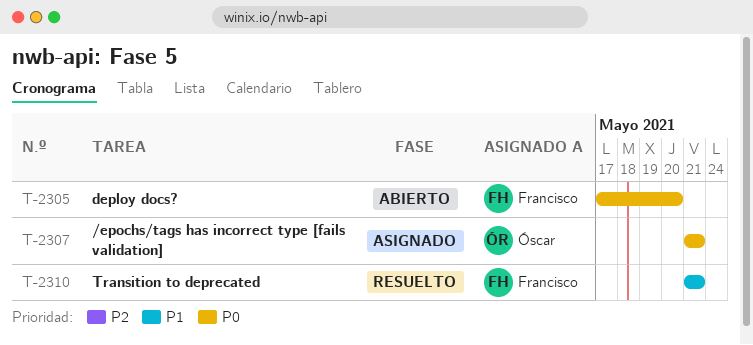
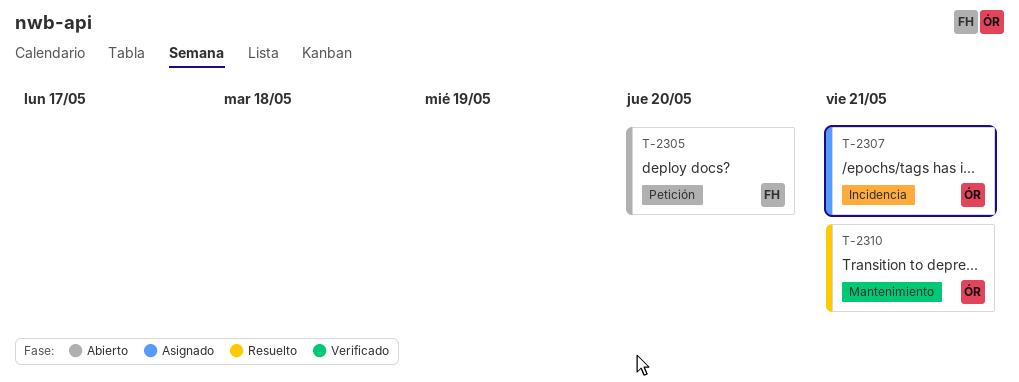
T-2310, owner: Francisco -> Óscar

